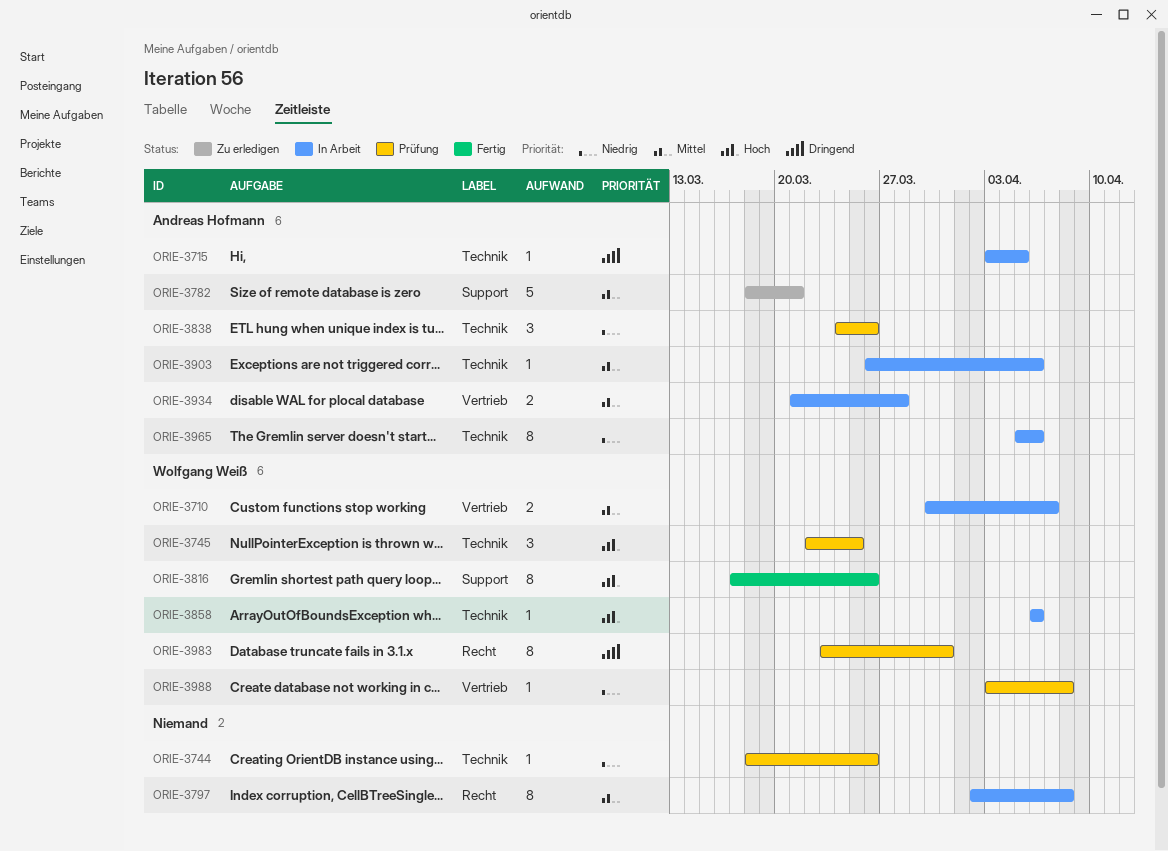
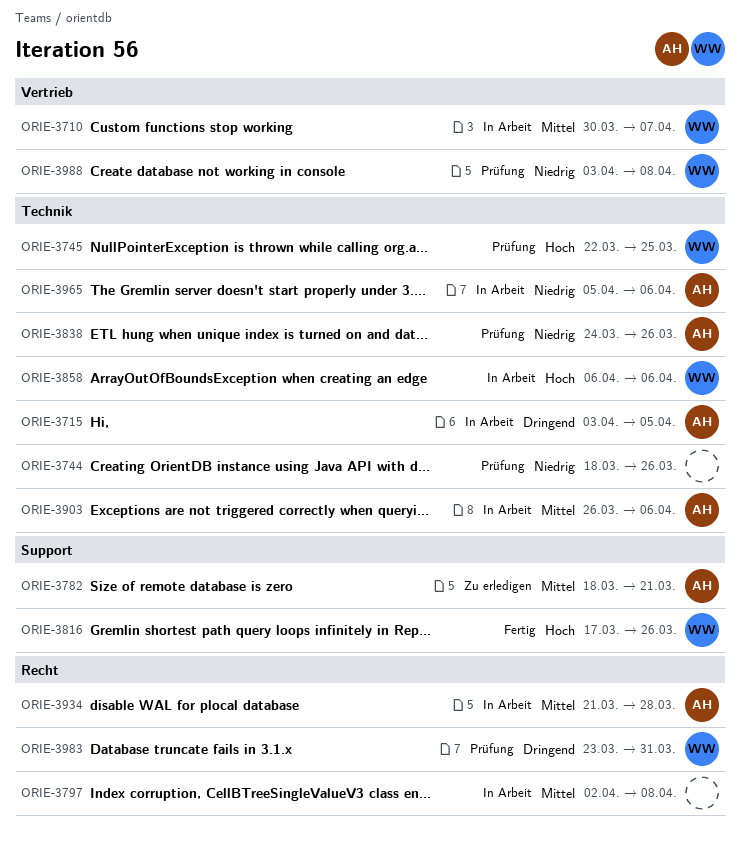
ORIE-3934, label: Vertrieb -> Recht

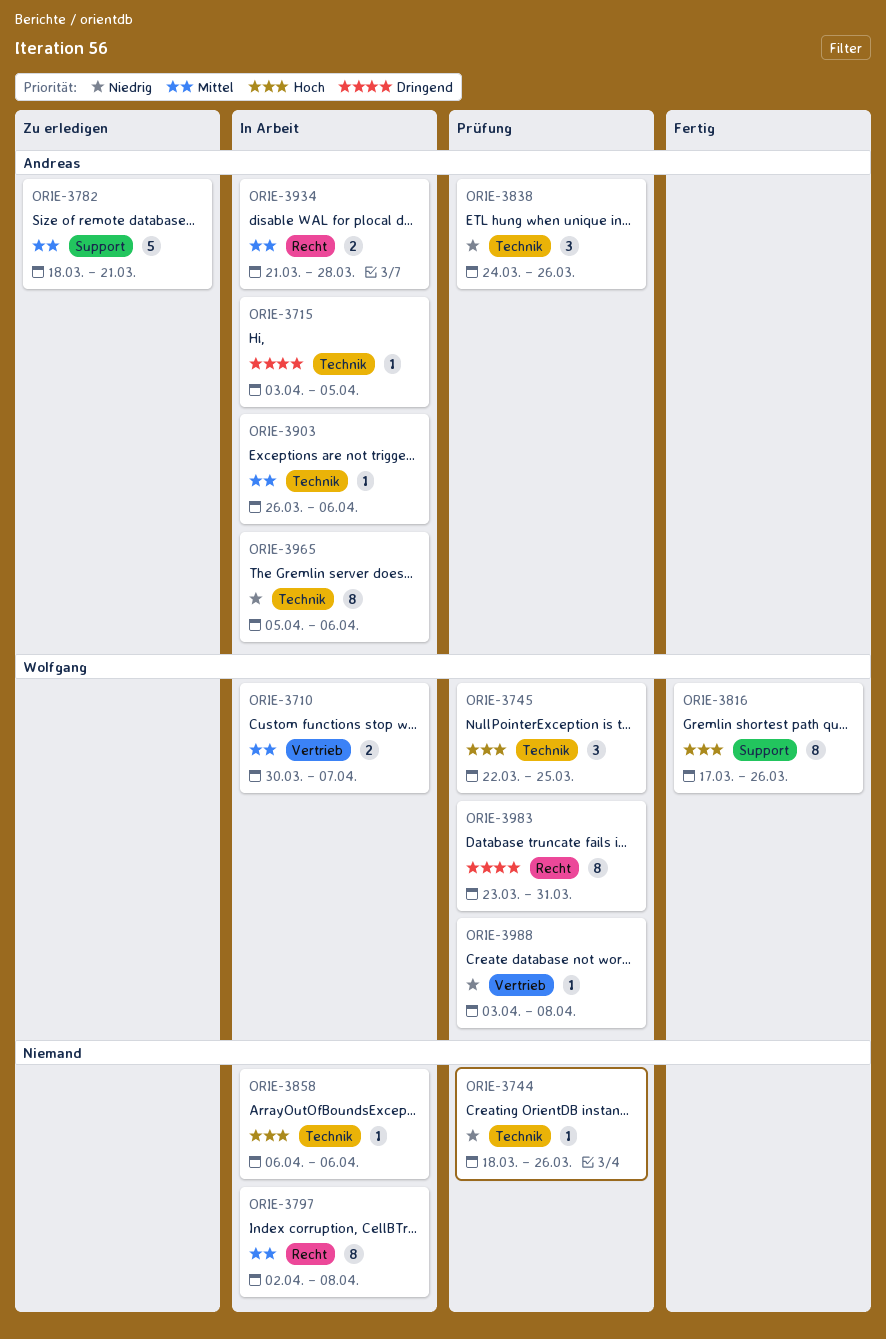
ORIE-3858, owner: Wolfgang -> none

